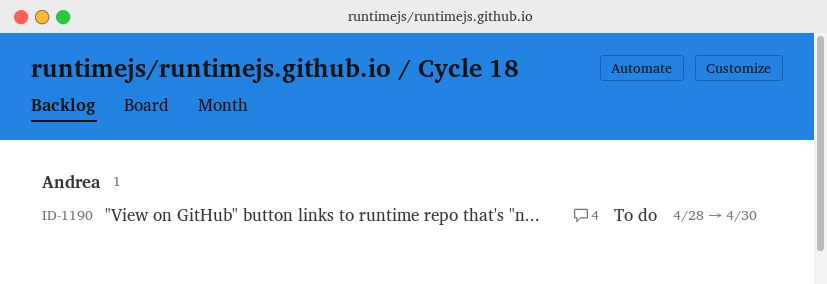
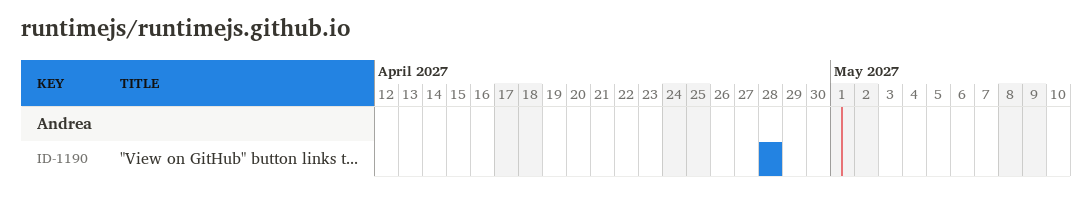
ID-1190, due: Apr 30 -> Apr 28

